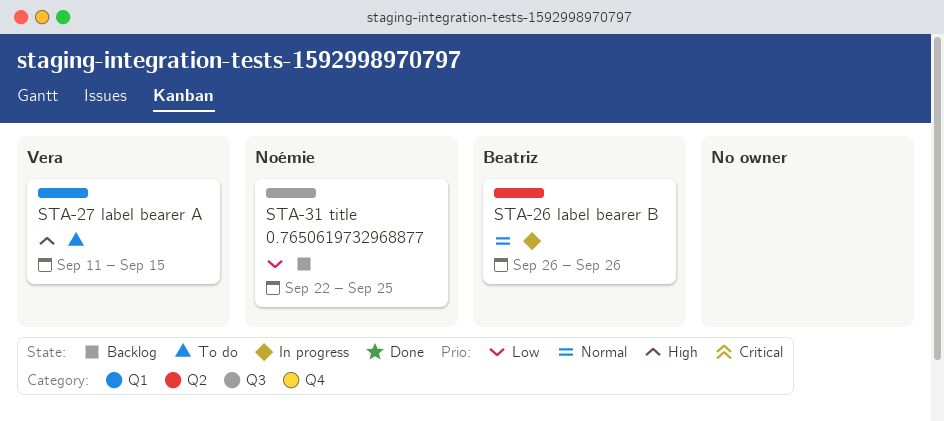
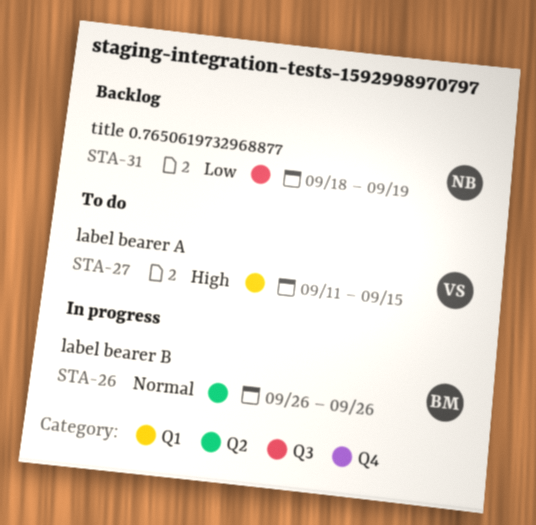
STA-31, start: Sep 22 -> Sep 18
STA-31, due: Sep 25 -> Sep 19

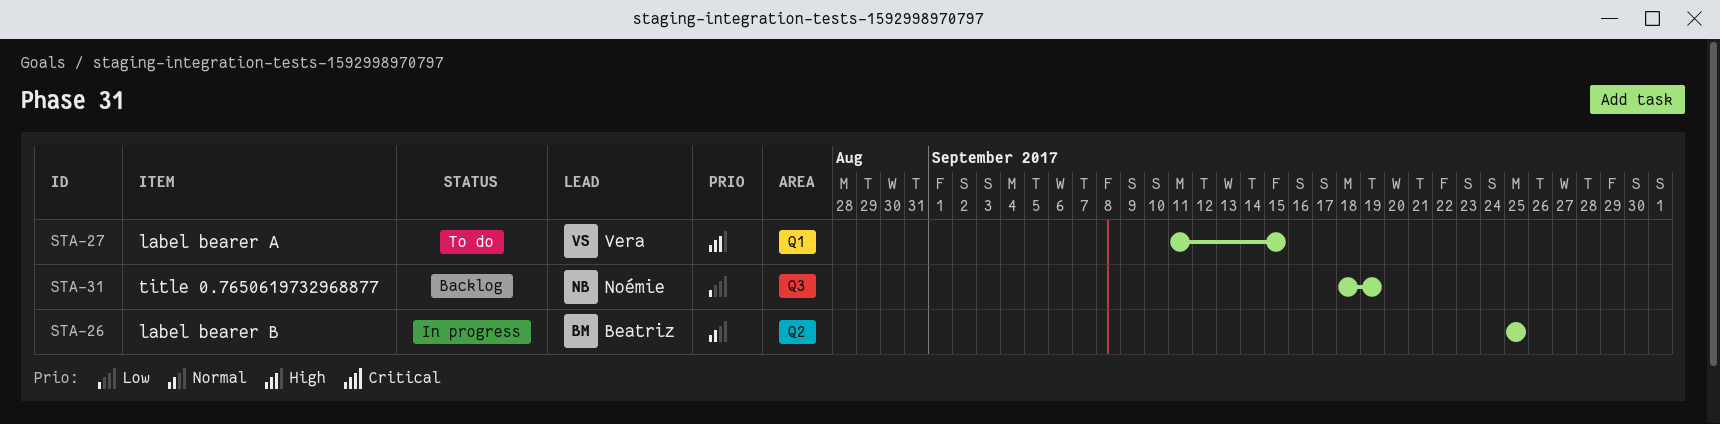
STA-26, start: Sep 26 -> Sep 25
STA-26, due: Sep 26 -> Sep 25

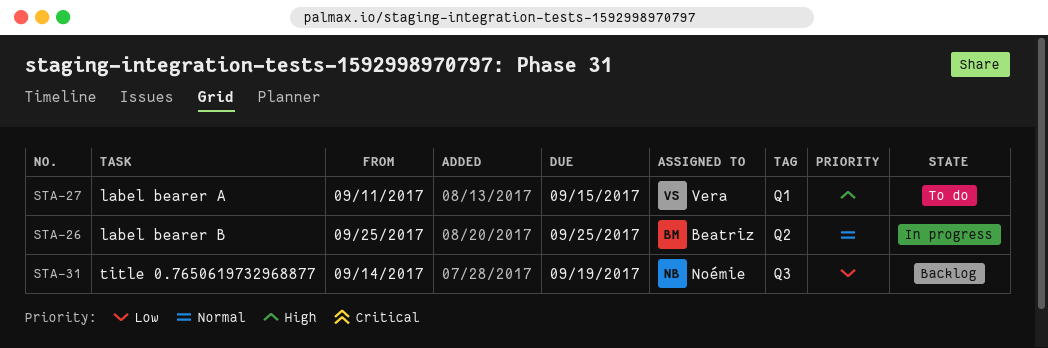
STA-31, start: Sep 18 -> Sep 14

